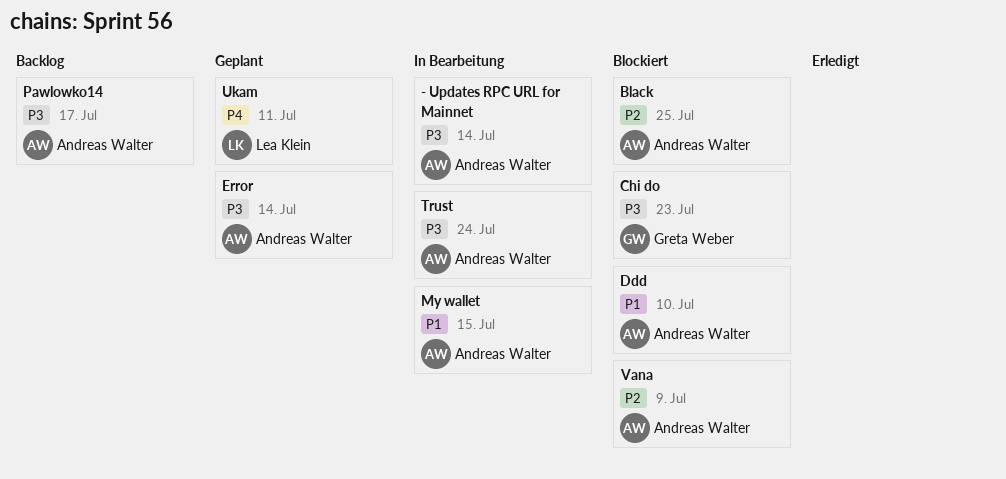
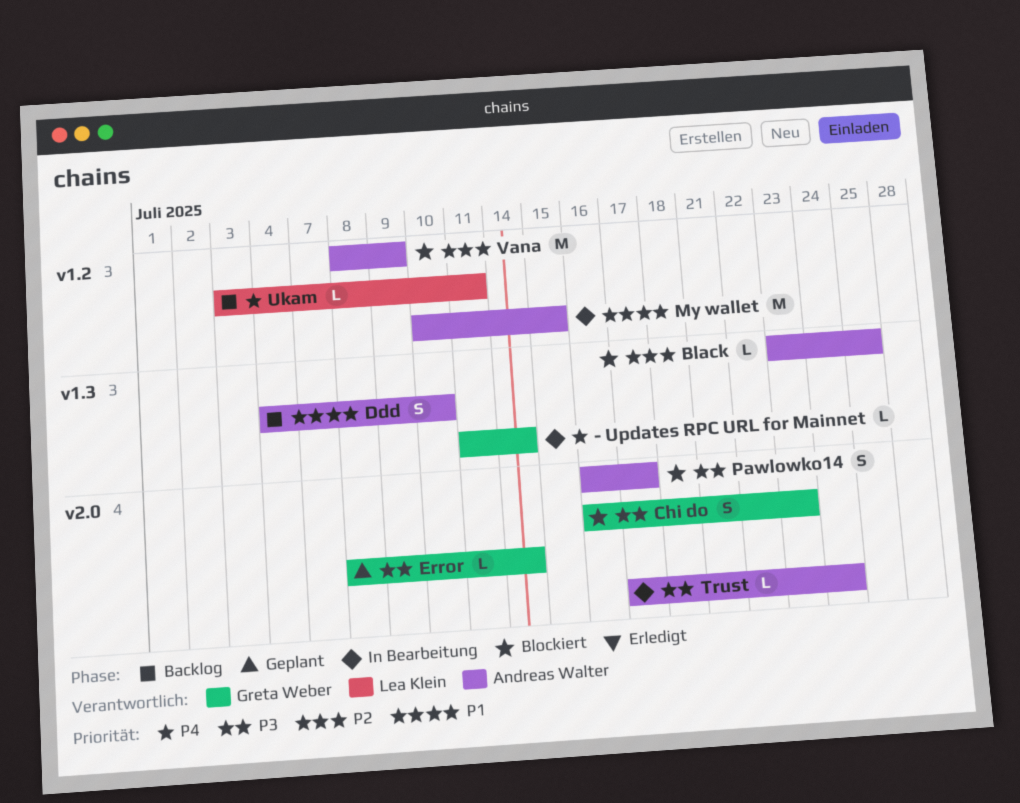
- Updates RPC URL for Mainnet, owner: Andreas Walter -> Greta Weber
- Updates RPC URL for Mainnet, priority: P3 -> P4
Ddd, status: Blockiert -> Backlog
Error, owner: Andreas Walter -> Greta Weber
Pawlowko14, status: Backlog -> Blockiert
Ukam, status: Geplant -> Backlog

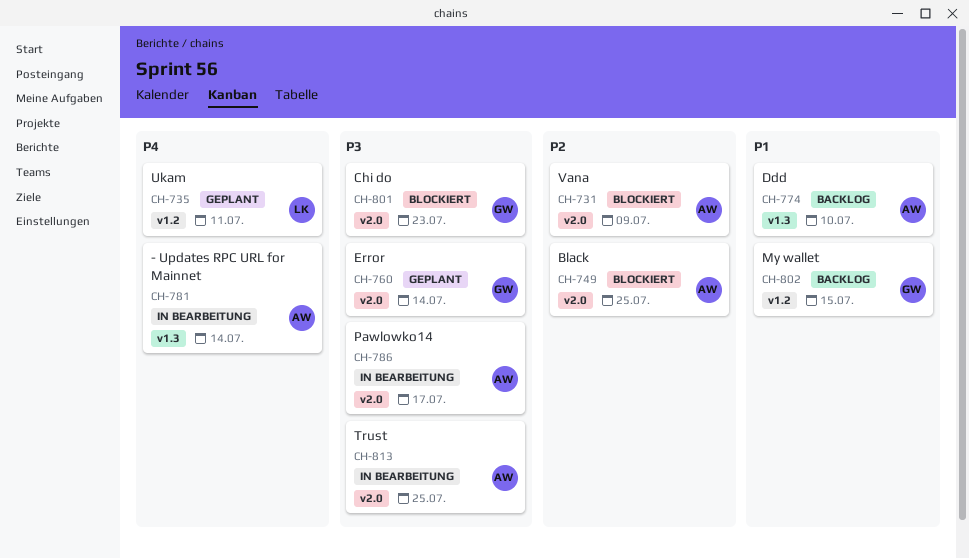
- Updates RPC URL for Mainnet, owner: Greta Weber -> Andreas Walter
Black, label: v1.3 -> v2.0
My wallet, status: In Bearbeitung -> Backlog
My wallet, owner: Andreas Walter -> Greta Weber
Pawlowko14, status: Blockiert -> In Bearbeitung
Trust, due: Jul 24 -> Jul 25
Ukam, status: Backlog -> Geplant
Vana, label: v1.2 -> v2.0

